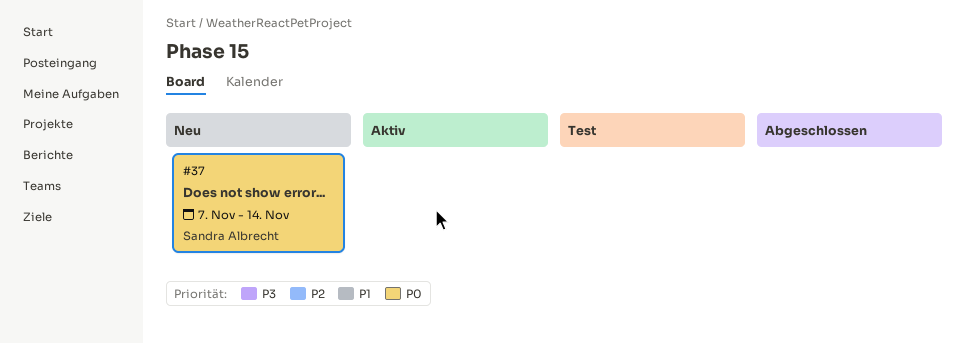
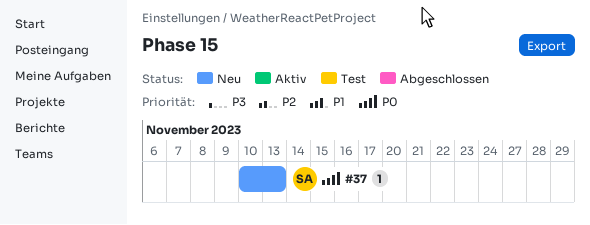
#37, start: Nov 7 -> Nov 10
#37, due: Nov 14 -> Nov 13

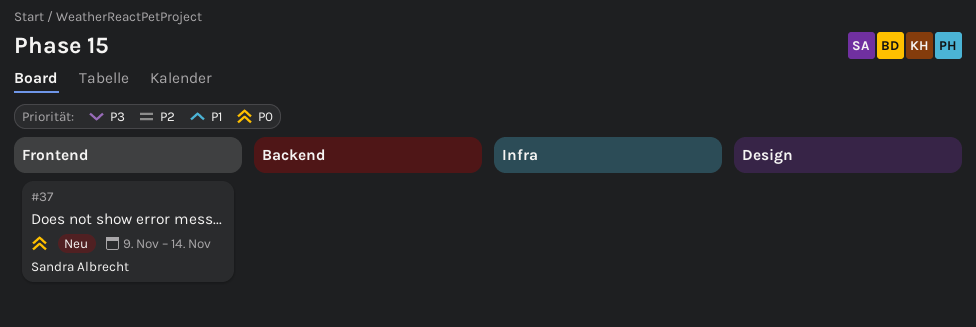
#37, start: Nov 10 -> Nov 9
#37, due: Nov 13 -> Nov 14

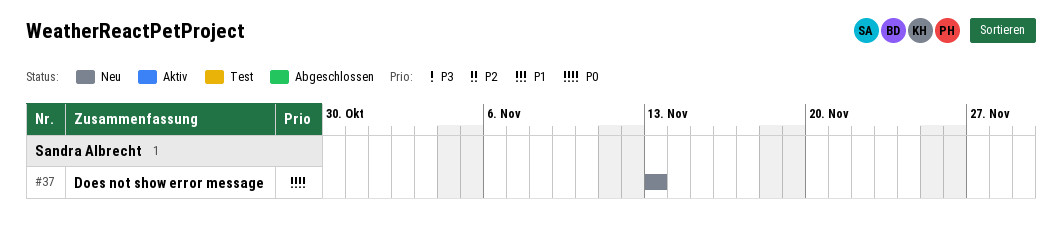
#37, start: Nov 9 -> Nov 13
#37, due: Nov 14 -> Nov 13

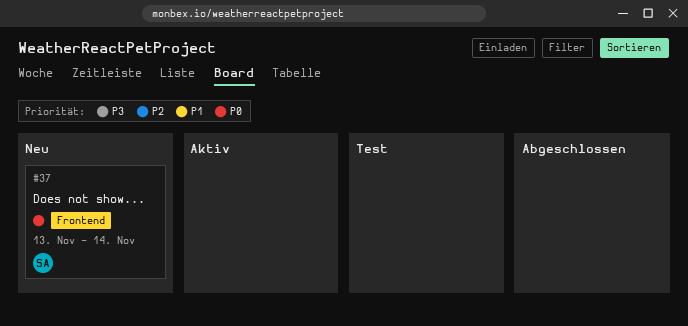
#37, due: Nov 13 -> Nov 14

